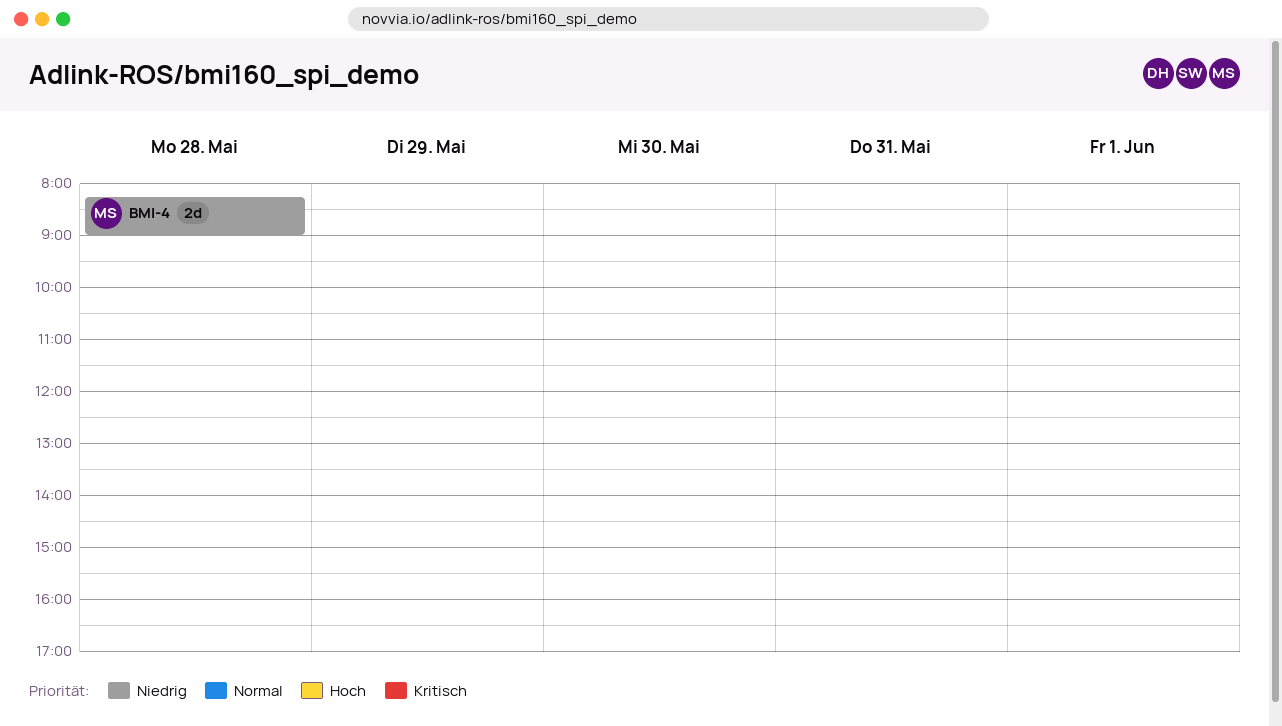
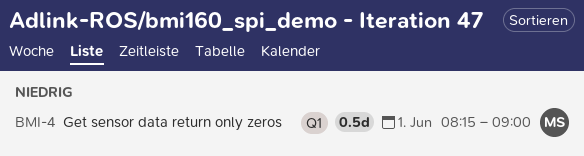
BMI-4, estimate: 2d -> 0.5d
BMI-4, day: May 28 -> Jun 1

